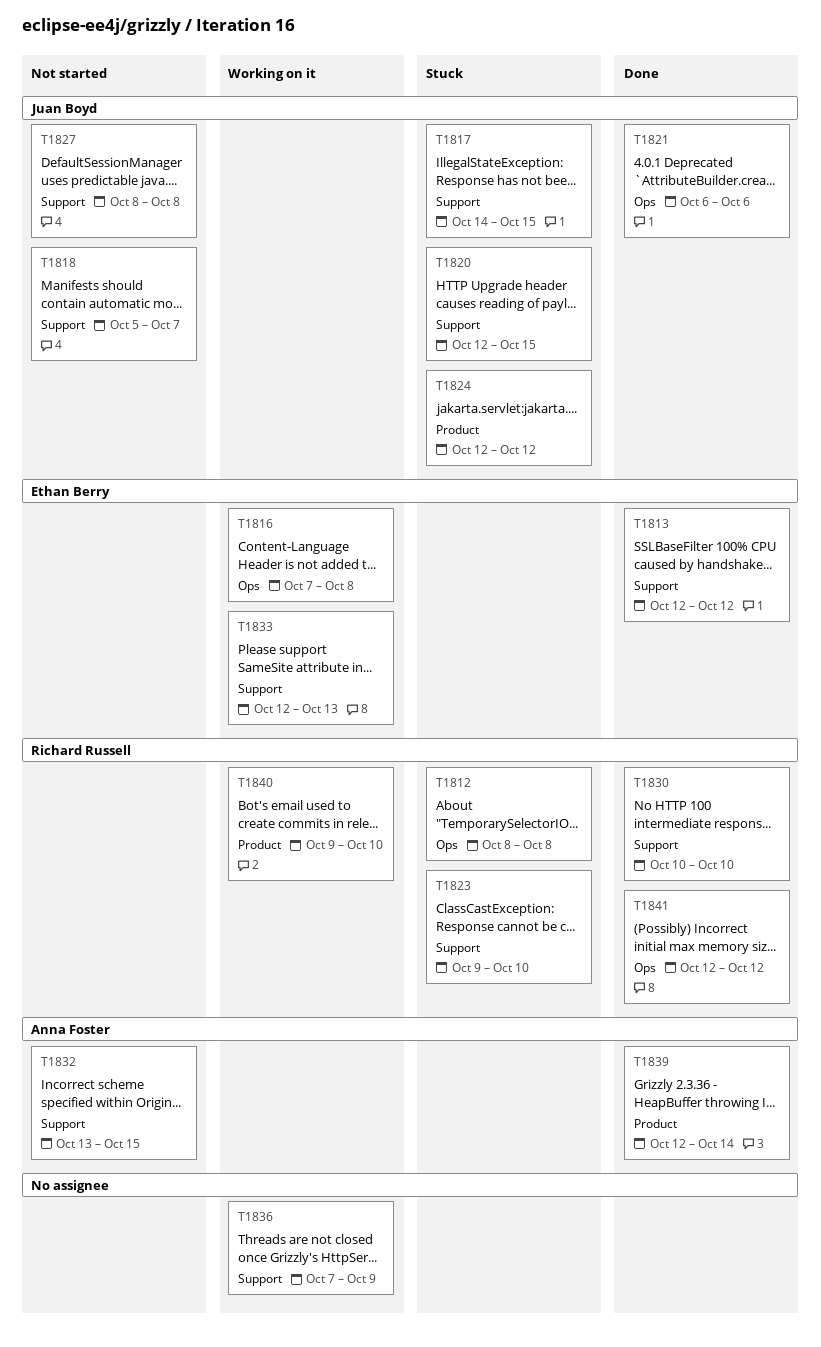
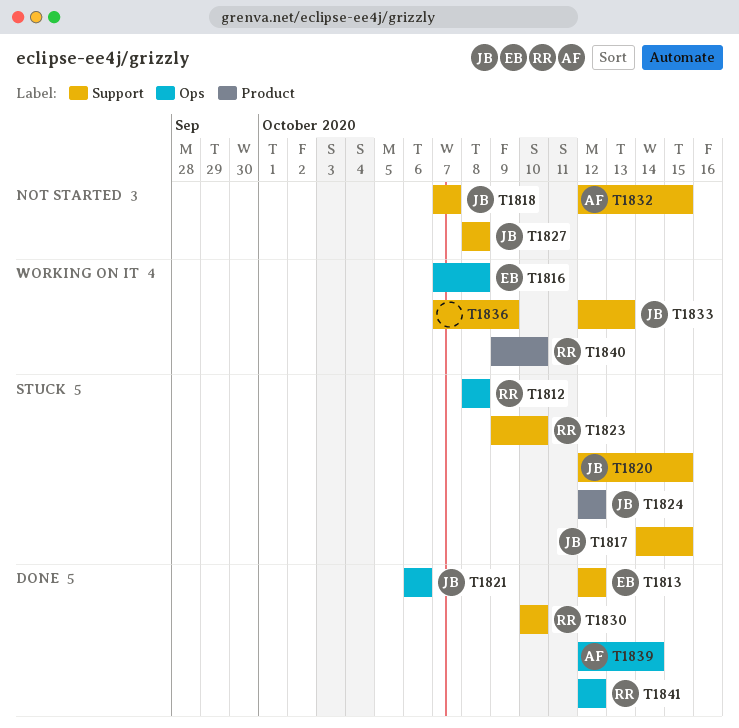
T1818, start: Oct 5 -> Oct 7
T1832, start: Oct 13 -> Oct 12
T1833, owner: Ethan Berry -> Juan Boyd
T1839, label: Product -> Ops

